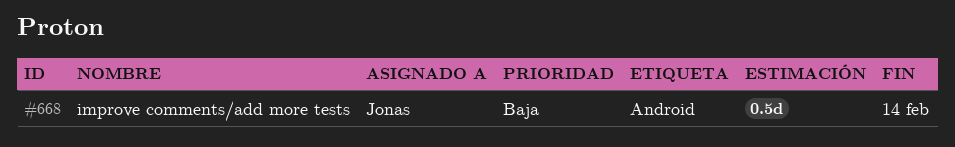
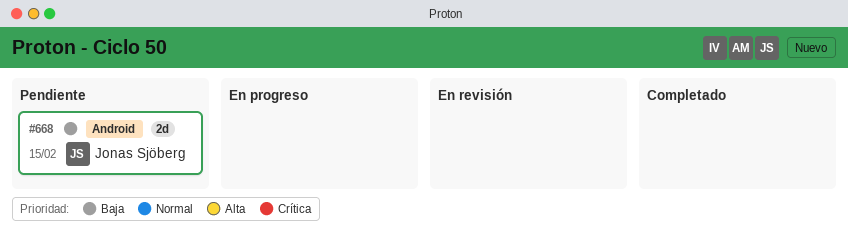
#668, estimate: 0.5d -> 2d
#668, due: Feb 14 -> Feb 15

